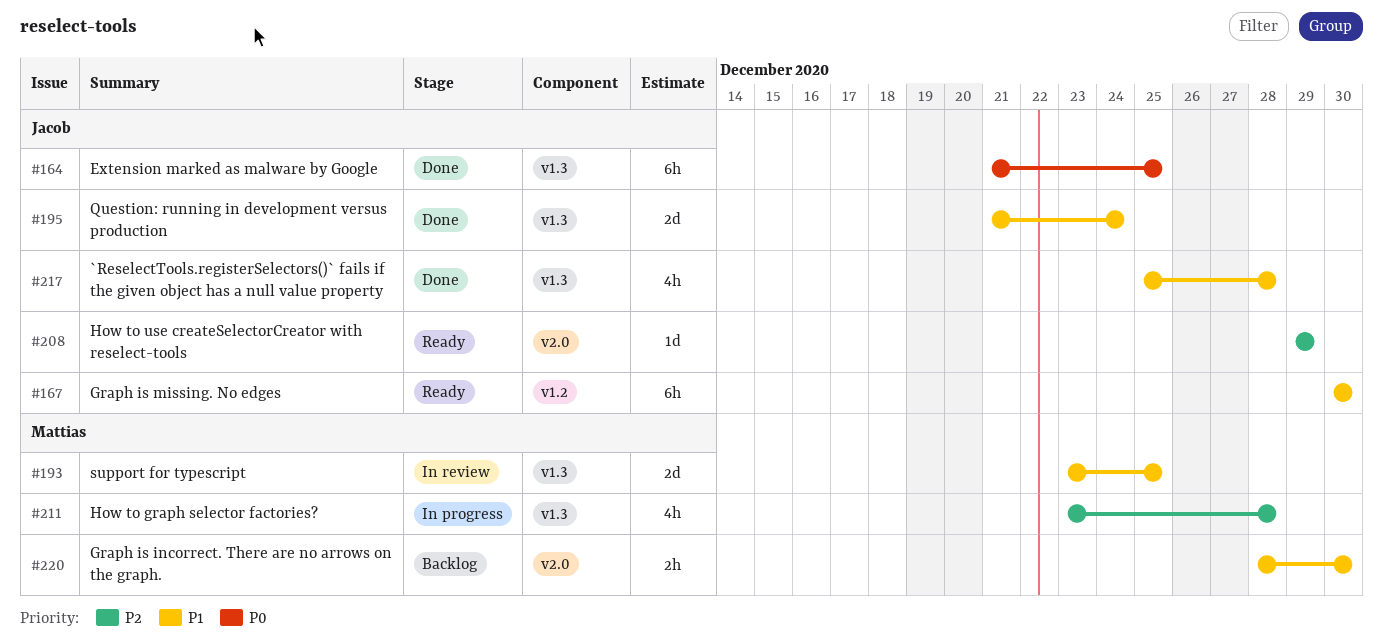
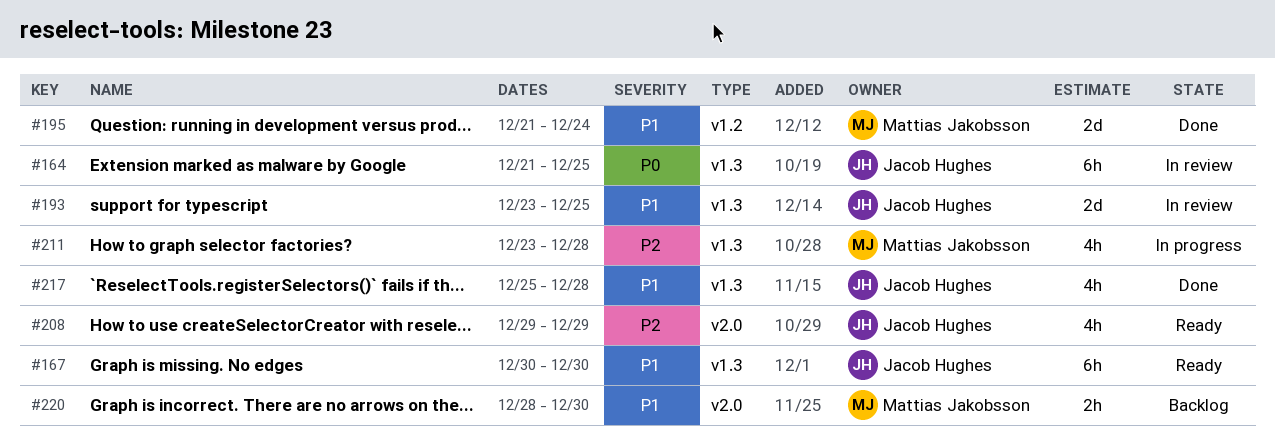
#164, status: Done -> In review
#167, label: v1.2 -> v1.3
#193, owner: Mattias Jakobsson -> Jacob Hughes
#195, owner: Jacob Hughes -> Mattias Jakobsson
#195, label: v1.3 -> v1.2
#208, estimate: 1d -> 4h

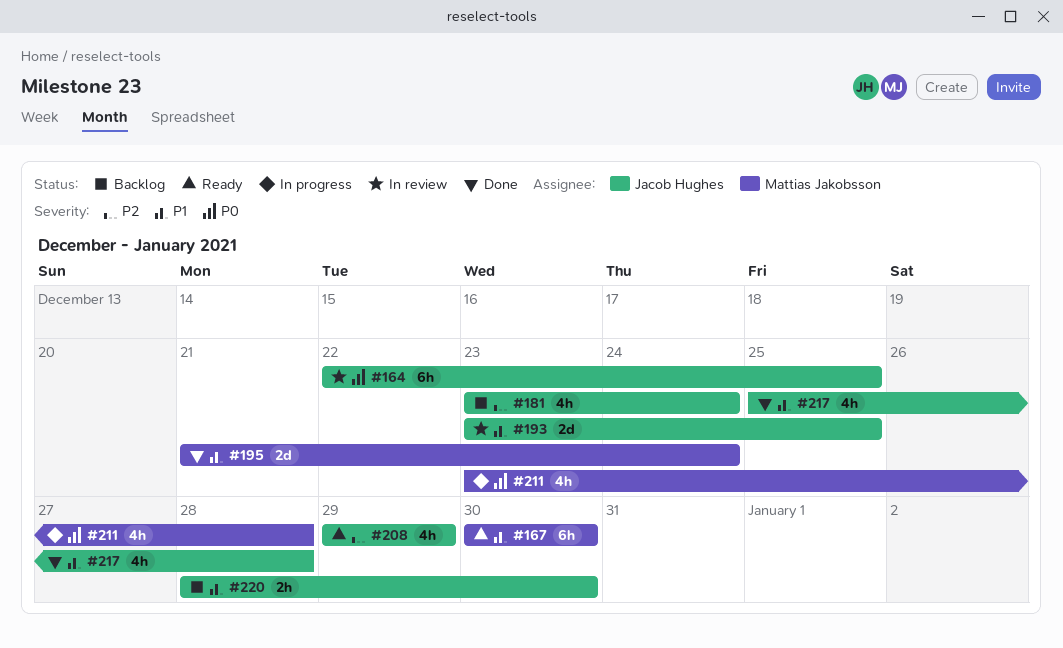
#164, start: Dec 21 -> Dec 22
#167, owner: Jacob Hughes -> Mattias Jakobsson
#181: none -> present
#211, priority: P2 -> P0
#220, owner: Mattias Jakobsson -> Jacob Hughes

